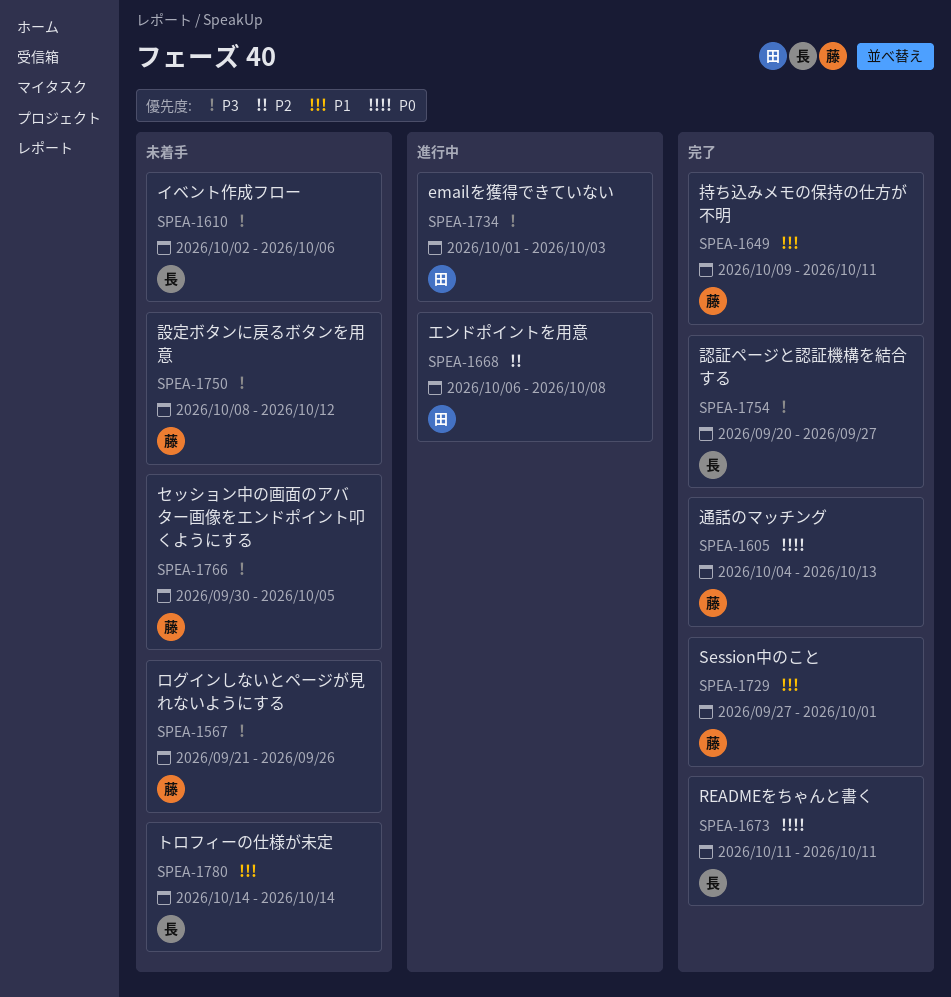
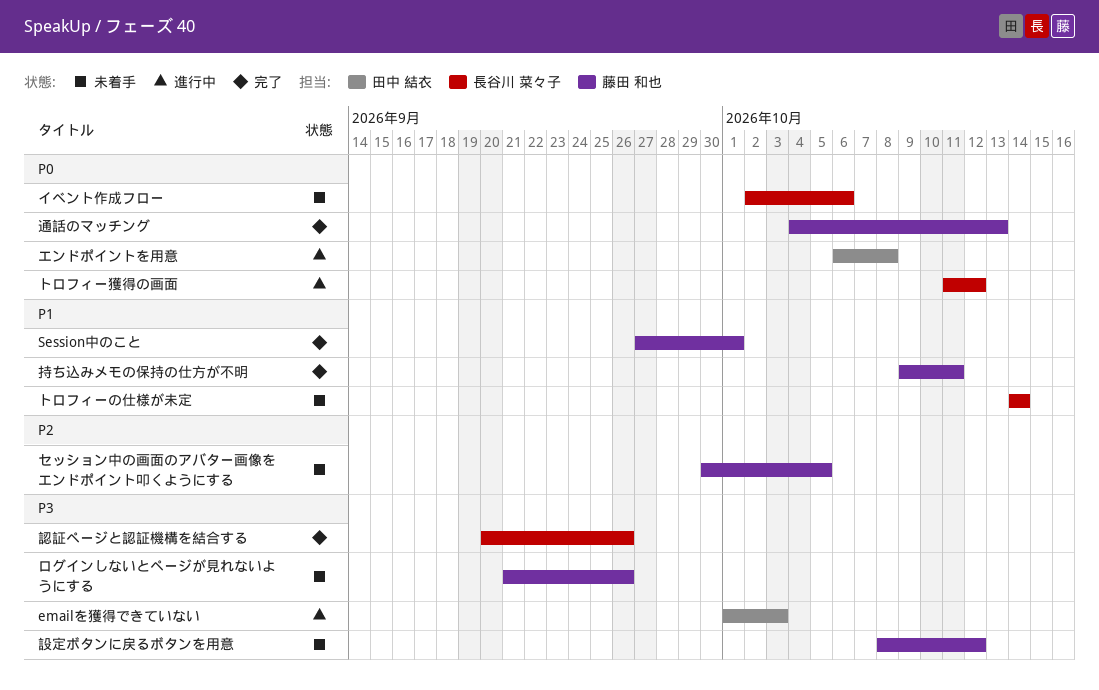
READMEをちゃんと書く: present -> none
イベント作成フロー, priority: P3 -> P0
エンドポイントを用意, priority: P2 -> P0
セッション中の画面のアバター画像をエンドポイント叩くようにする, priority: P3 -> P2
トロフィー獲得の画面: none -> present
認証ページと認証機構を結合する, due: Sep 27 -> Sep 26

